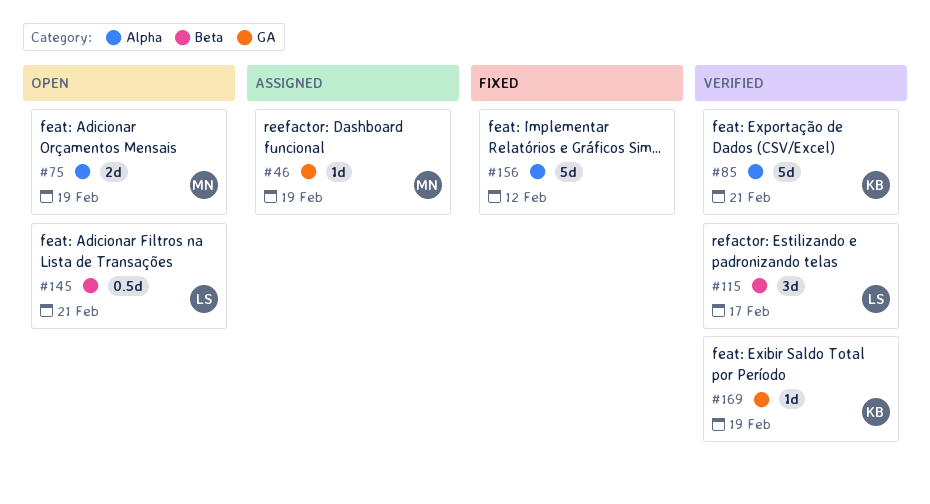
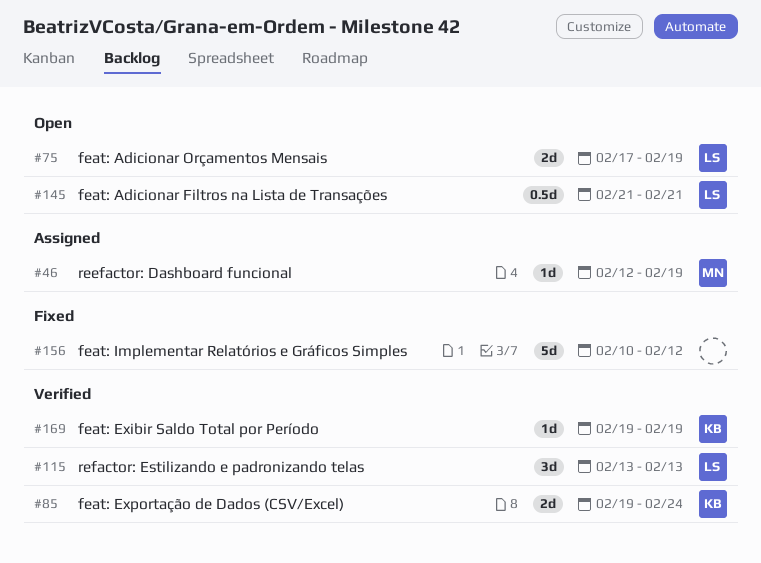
#75, owner: MN -> LS
#85, estimate: 5d -> 2d
#85, due: Feb 21 -> Feb 24
#115, due: Feb 17 -> Feb 13

